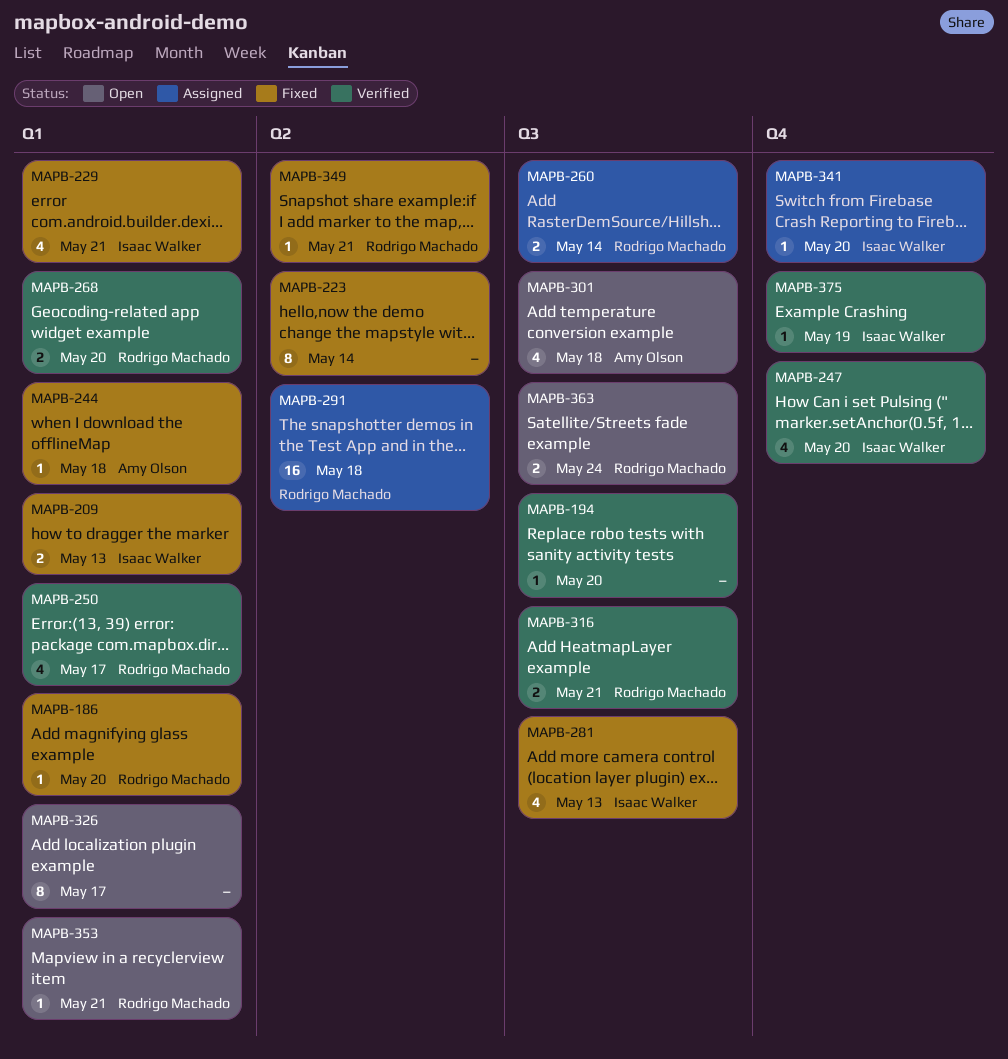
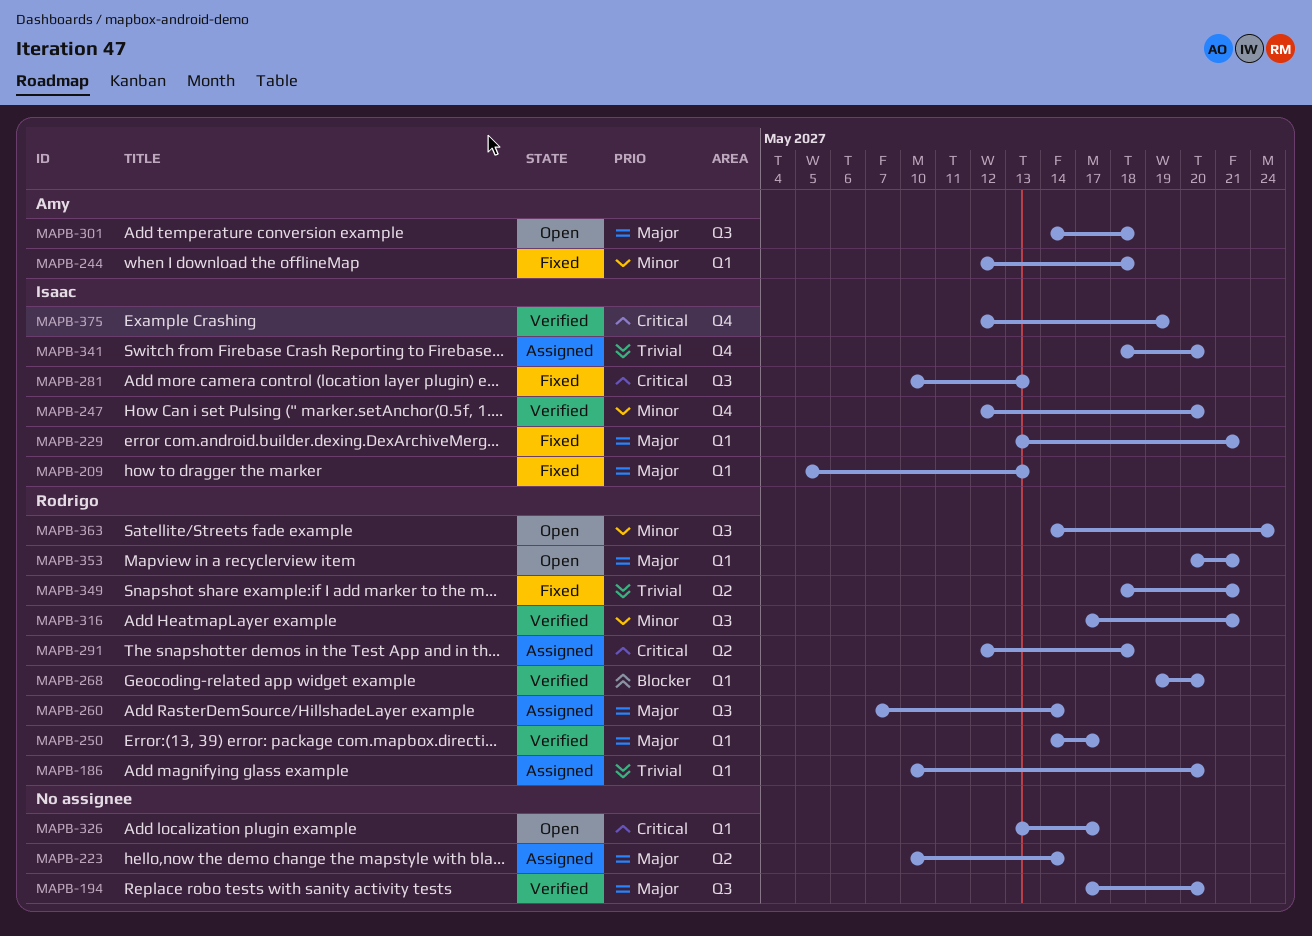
MAPB-186, status: Fixed -> Assigned
MAPB-223, status: Fixed -> Assigned

